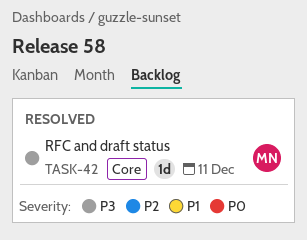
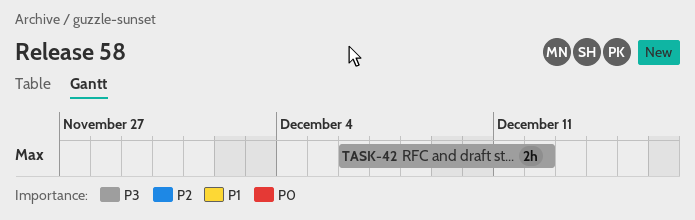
TASK-42, estimate: 1d -> 2h
TASK-42, due: Dec 11 -> Dec 12

